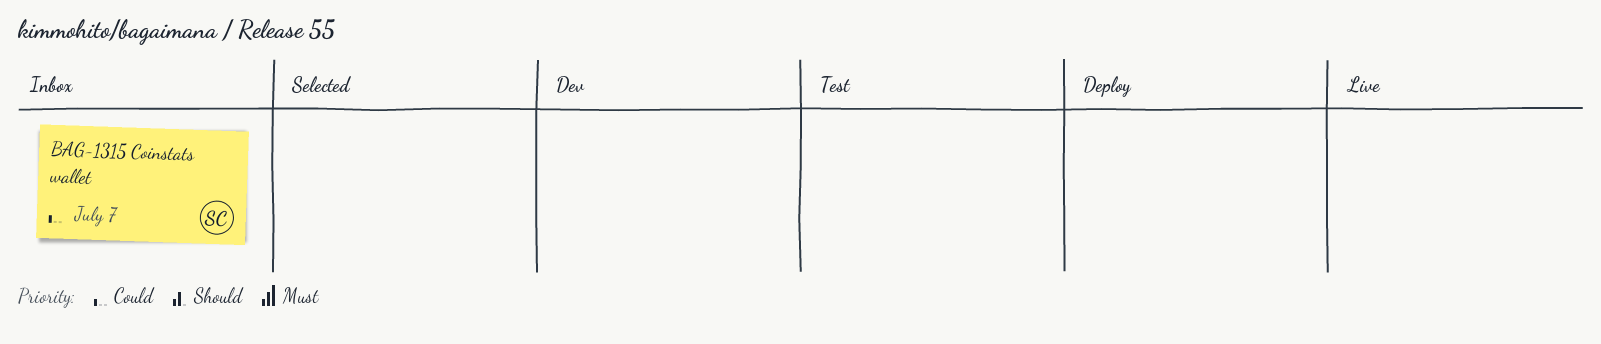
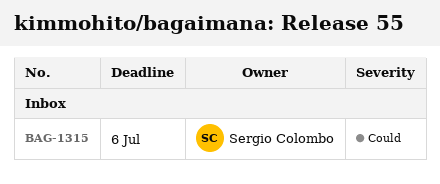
BAG-1315, due: Jul 7 -> Jul 6

